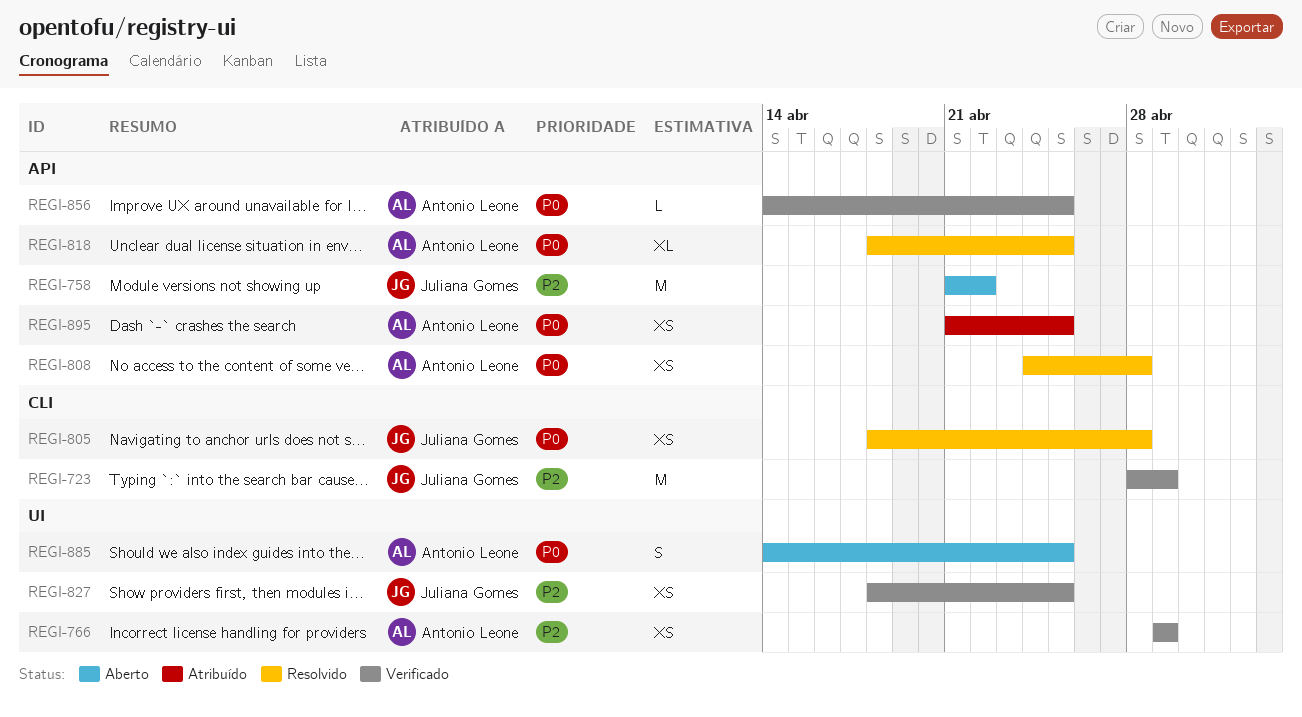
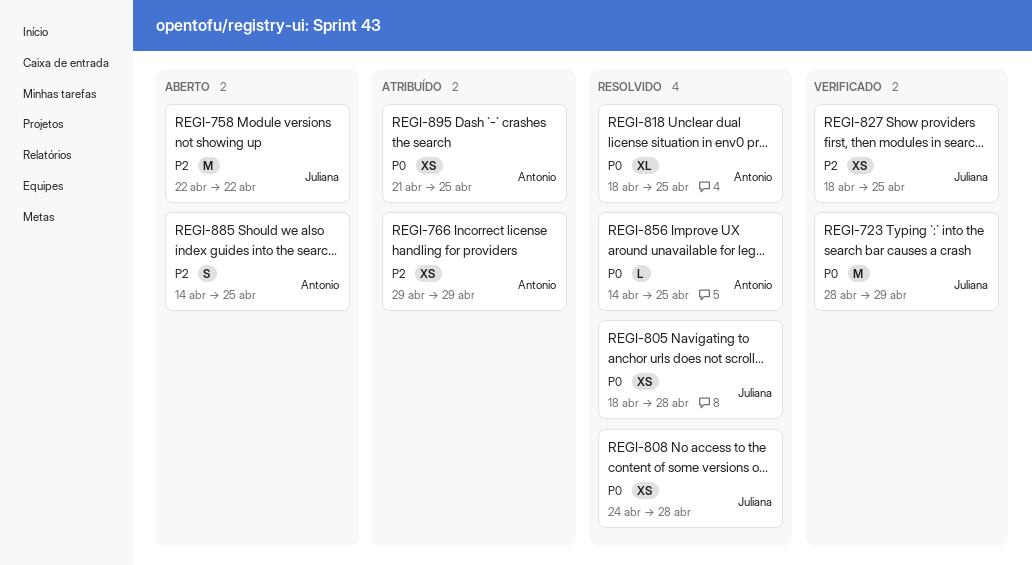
REGI-723, priority: P2 -> P0
REGI-758, start: Apr 21 -> Apr 22
REGI-766, status: Verificado -> Atribuído
REGI-808, owner: Antonio Leone -> Juliana Gomes
REGI-856, status: Verificado -> Resolvido
REGI-885, priority: P0 -> P2

